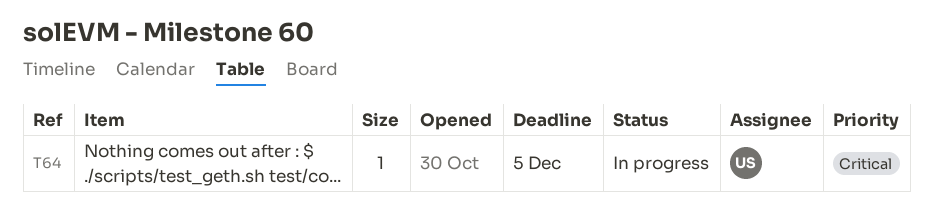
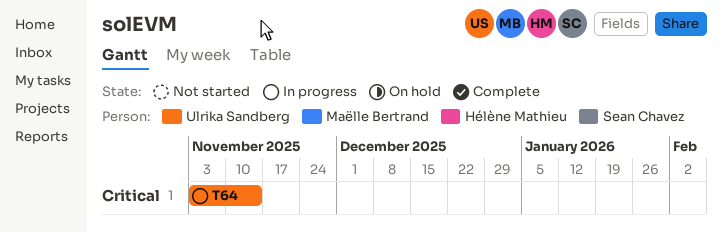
T64, due: Dec 5 -> Nov 14

